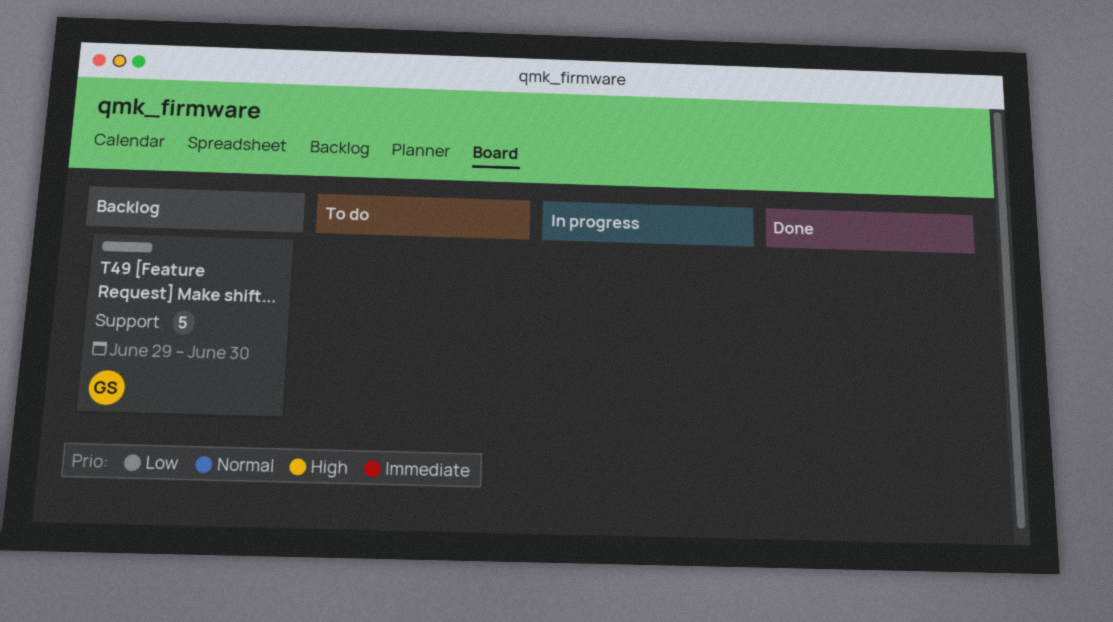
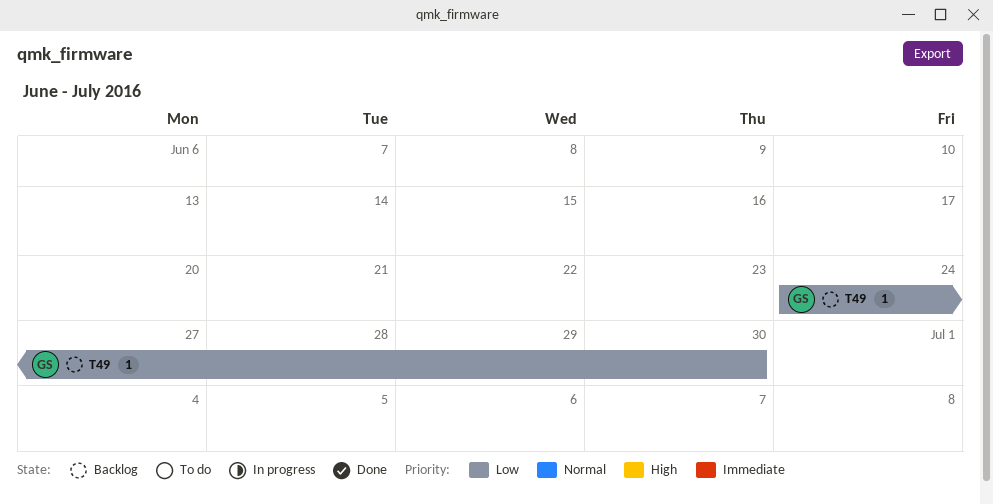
T49, estimate: 5 -> 1
T49, start: Jun 29 -> Jun 24

